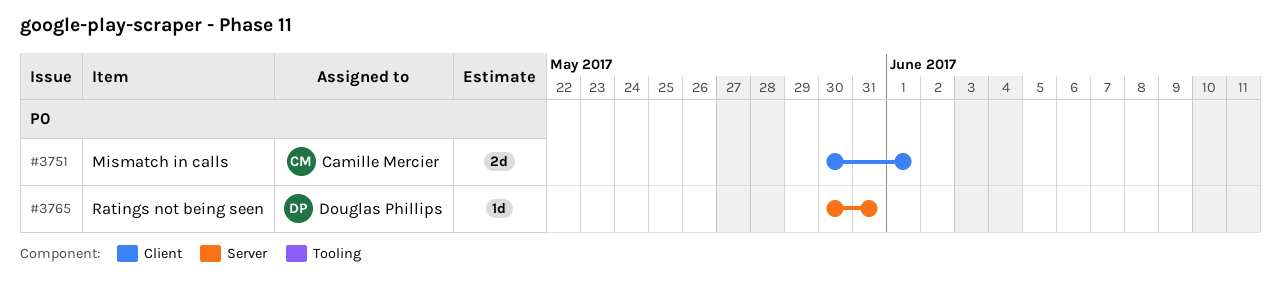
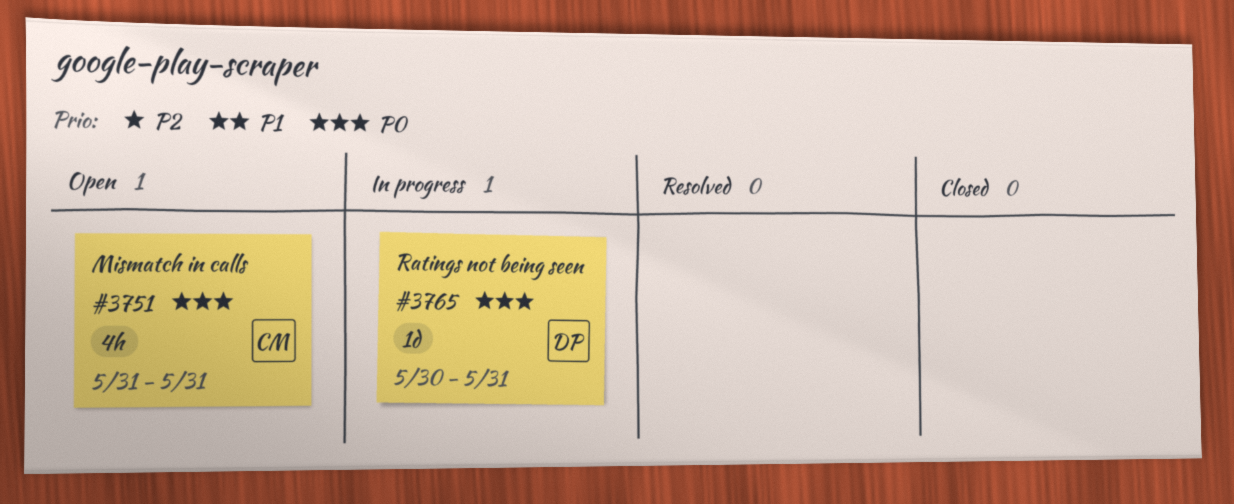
#3751, estimate: 2d -> 4h
#3751, start: May 30 -> May 31
#3751, due: Jun 1 -> May 31

